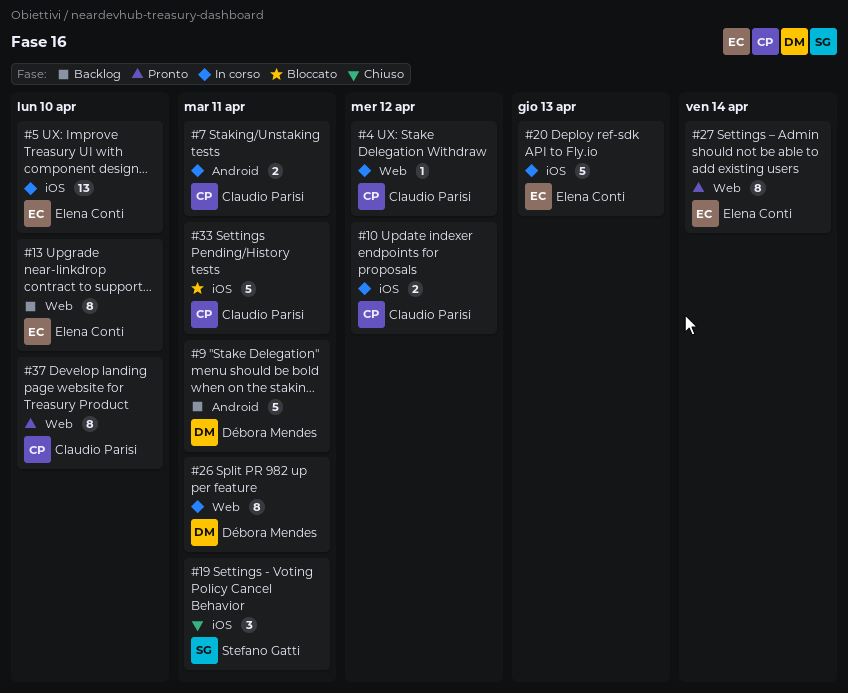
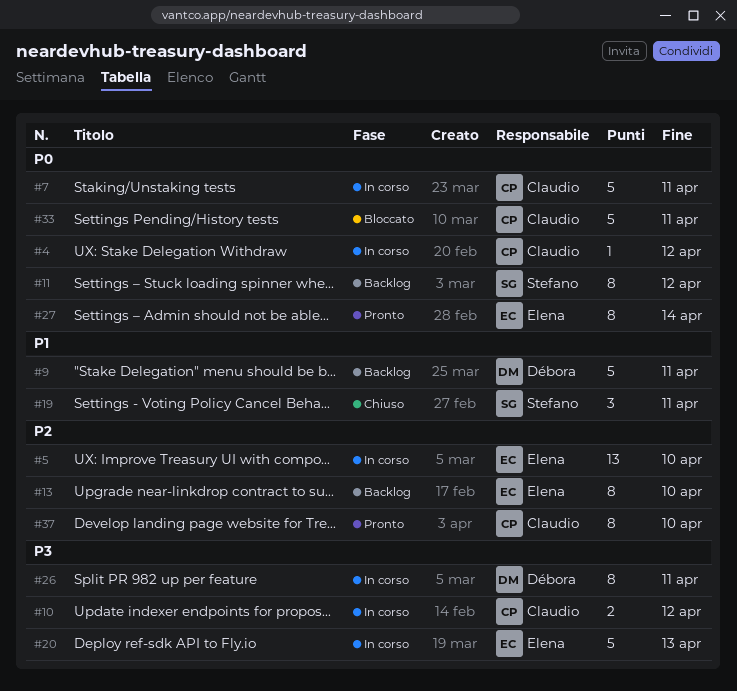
#7, estimate: 2 -> 5
#11: none -> present

